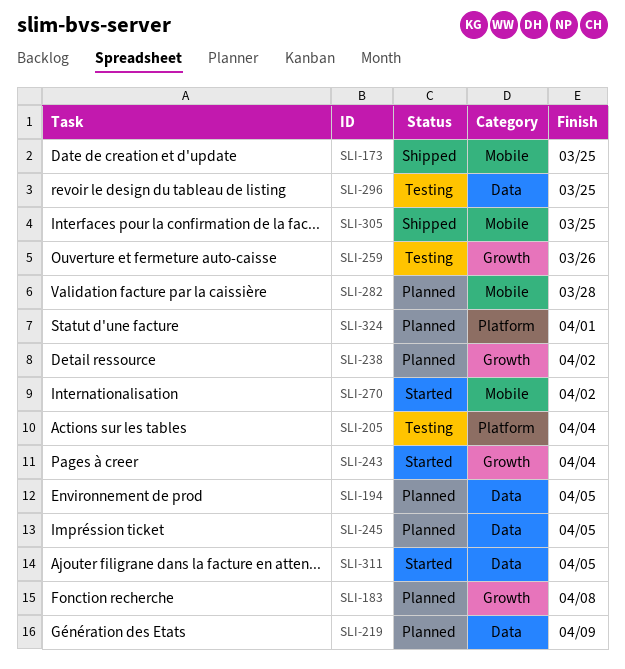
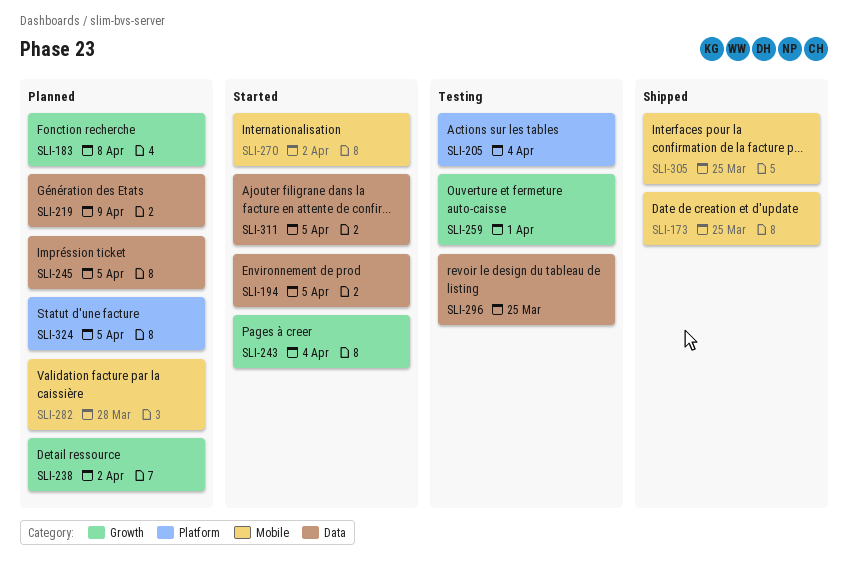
SLI-194, status: Planned -> Started
SLI-259, due: Mar 26 -> Apr 1
SLI-324, due: Apr 1 -> Apr 5

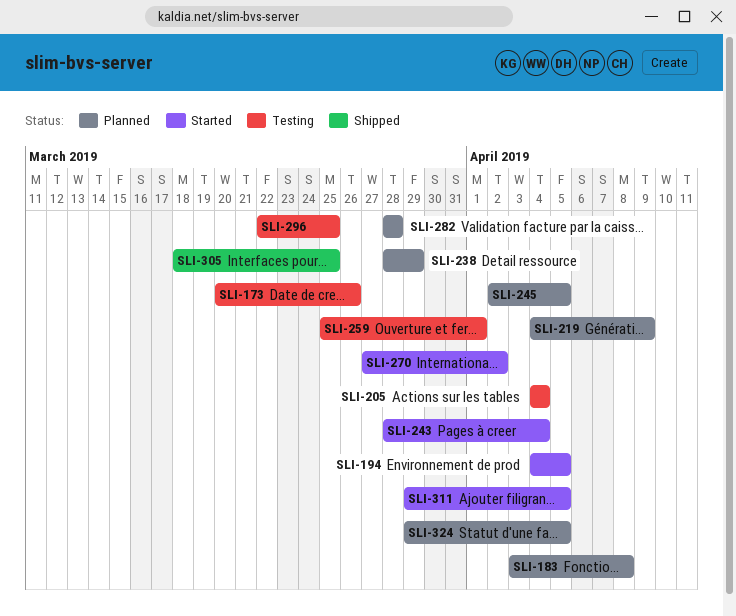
SLI-173, status: Shipped -> Testing
SLI-173, due: Mar 25 -> Mar 26
SLI-238, due: Apr 2 -> Mar 29

